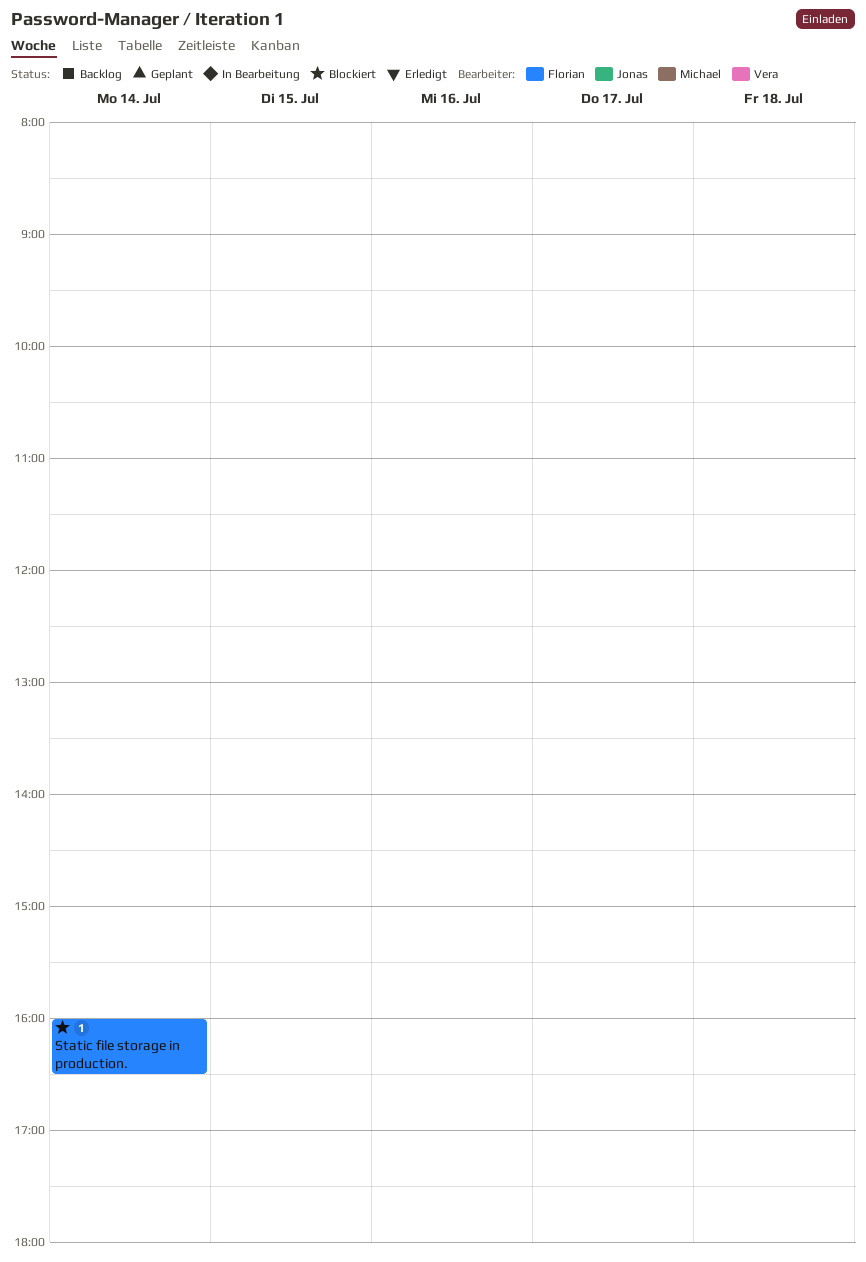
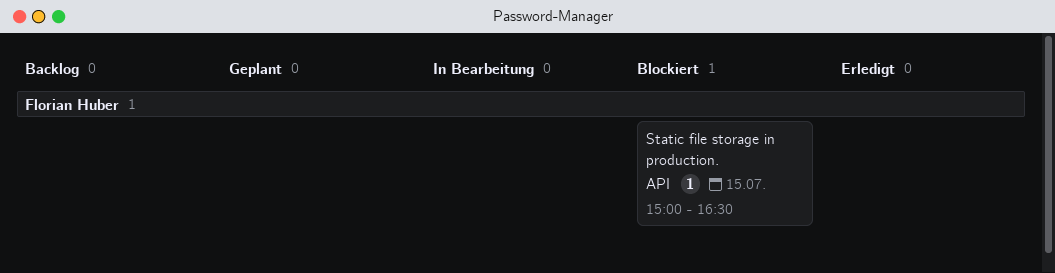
Static file storage in production., day: Jul 14 -> Jul 15
Static file storage in production., begins: 16:00 -> 15:00

